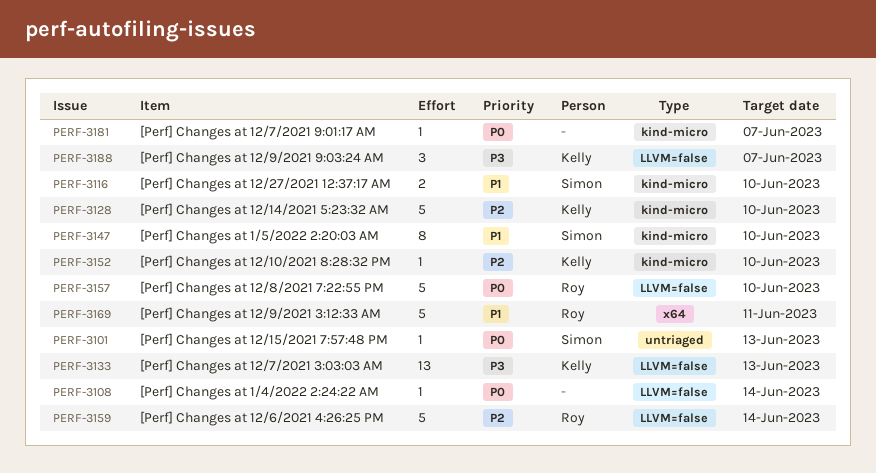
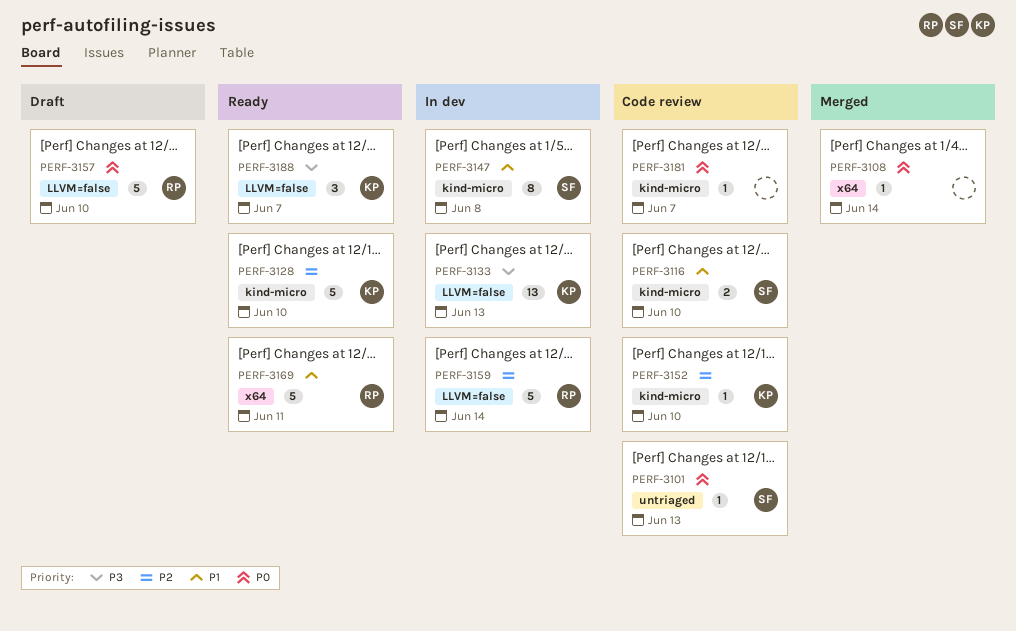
PERF-3108, label: LLVM=false -> x64
PERF-3147, due: Jun 10 -> Jun 8

